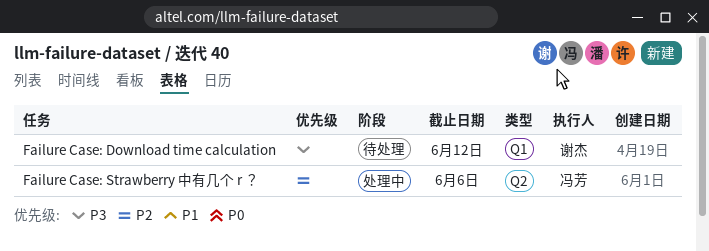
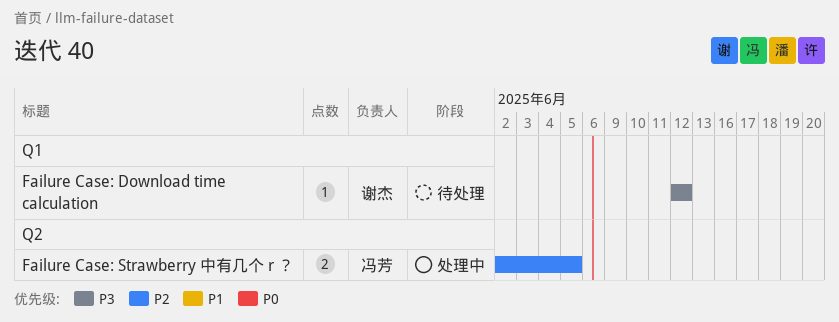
Failure Case: Strawberry 中有几个 r ？, due: Jun 6 -> Jun 5

